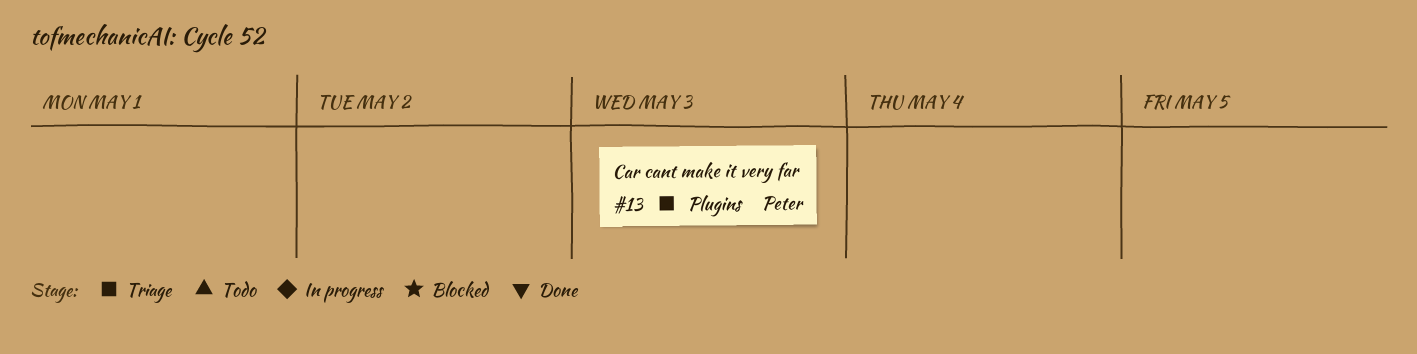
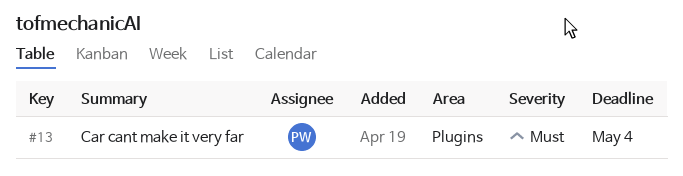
#13, due: May 3 -> May 4

